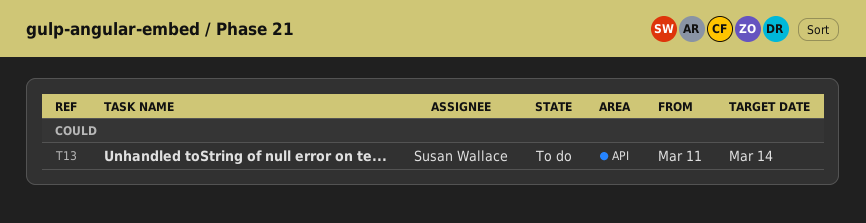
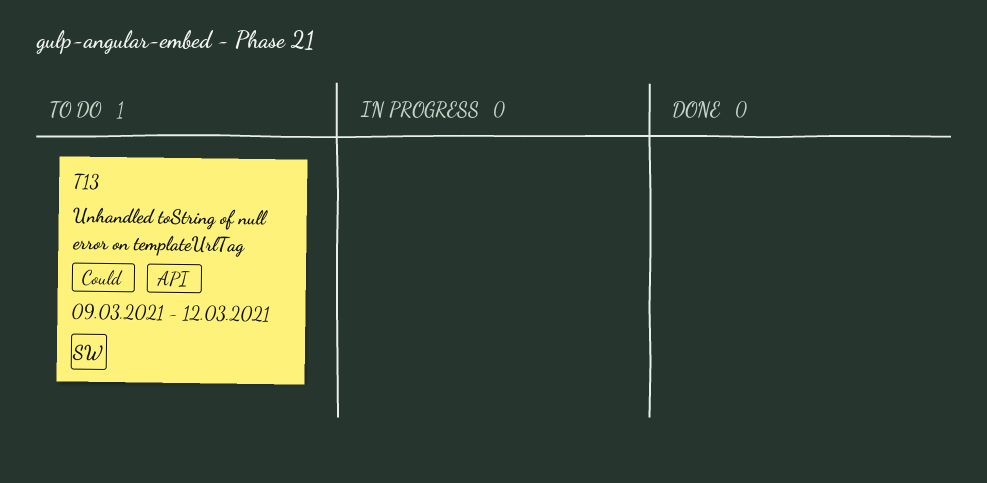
T13, start: Mar 11 -> Mar 9
T13, due: Mar 14 -> Mar 12

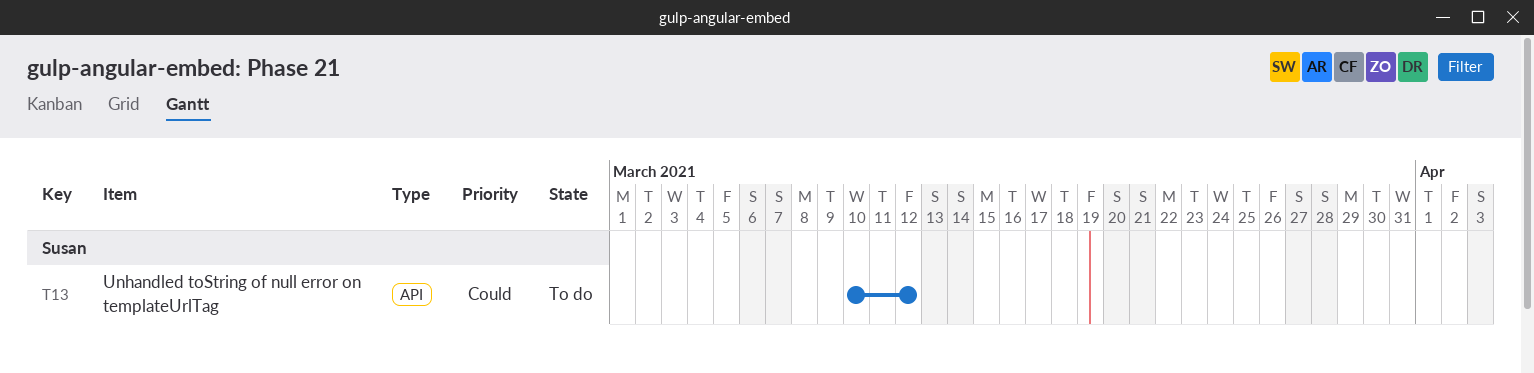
T13, start: Mar 9 -> Mar 10

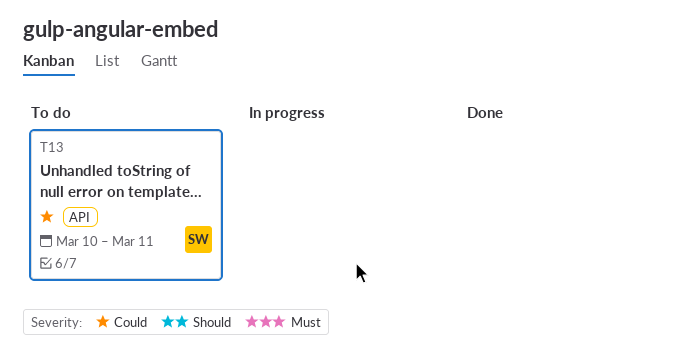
T13, due: Mar 12 -> Mar 11

